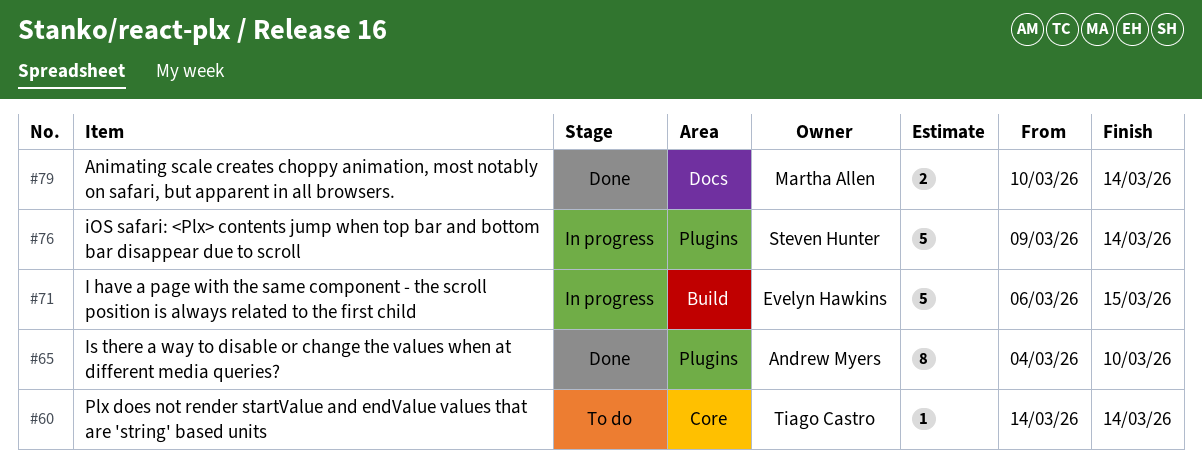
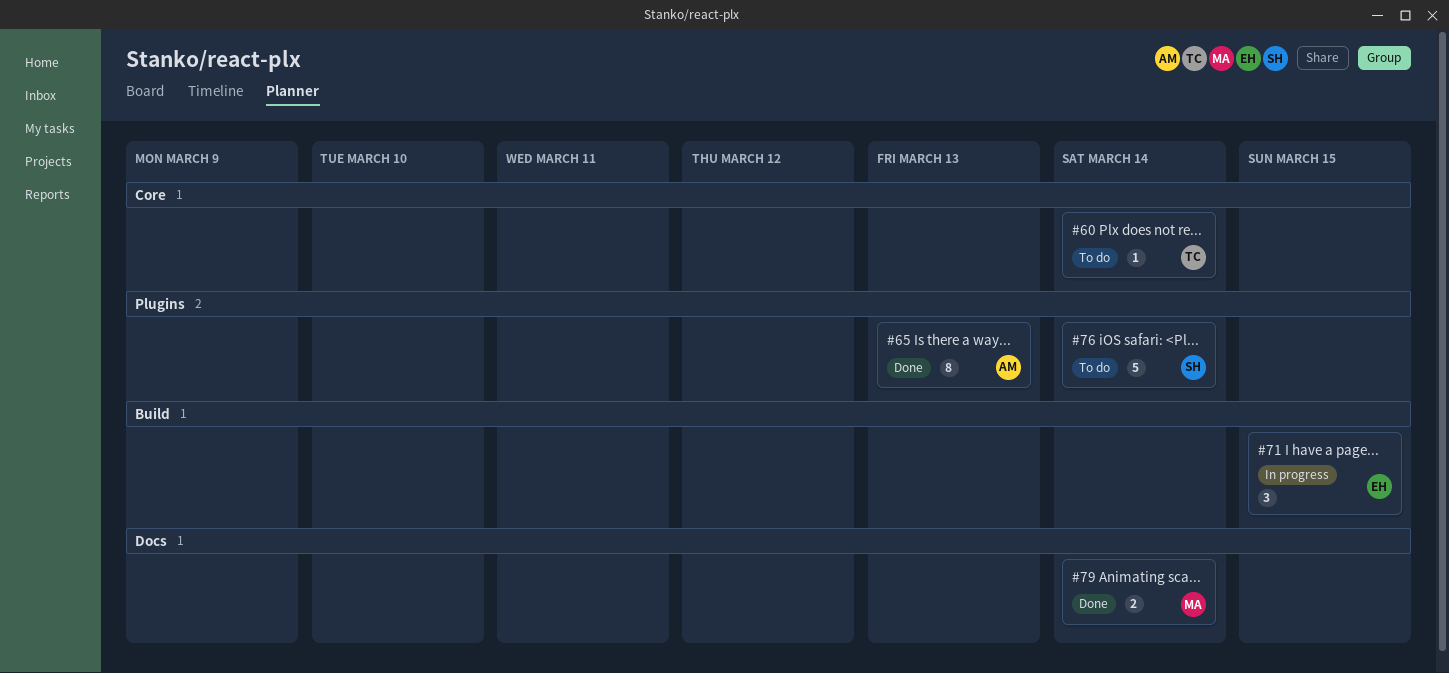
#65, due: Mar 10 -> Mar 13
#71, estimate: 5 -> 3
#76, status: In progress -> To do

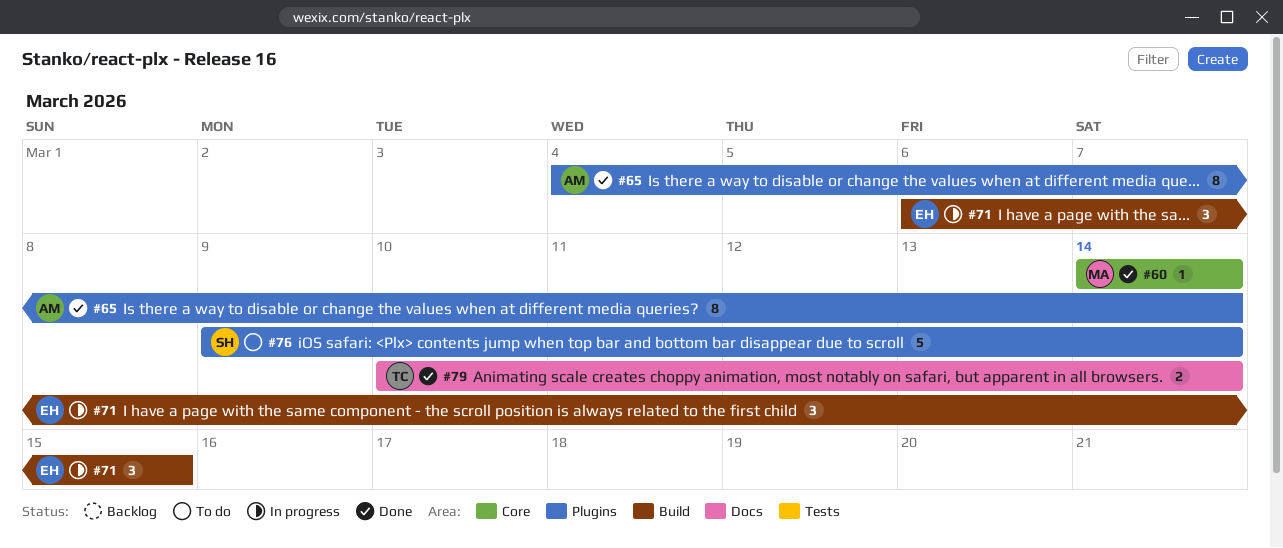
#60, status: To do -> Done
#60, owner: TC -> MA
#65, due: Mar 13 -> Mar 14
#79, owner: MA -> TC

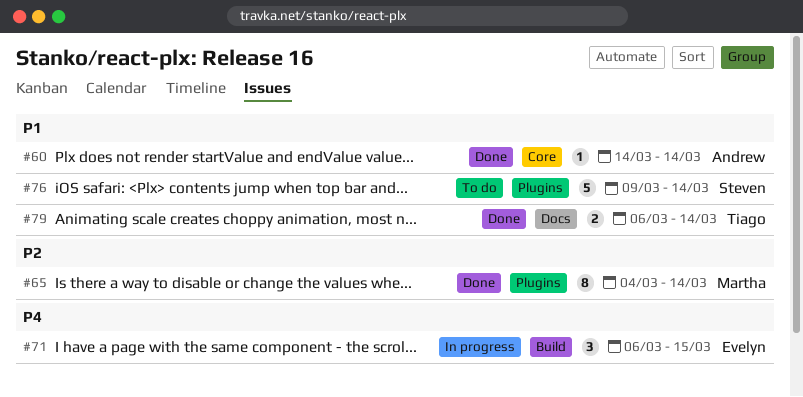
#60, owner: Martha -> Andrew
#65, owner: Andrew -> Martha
#79, start: Mar 10 -> Mar 6

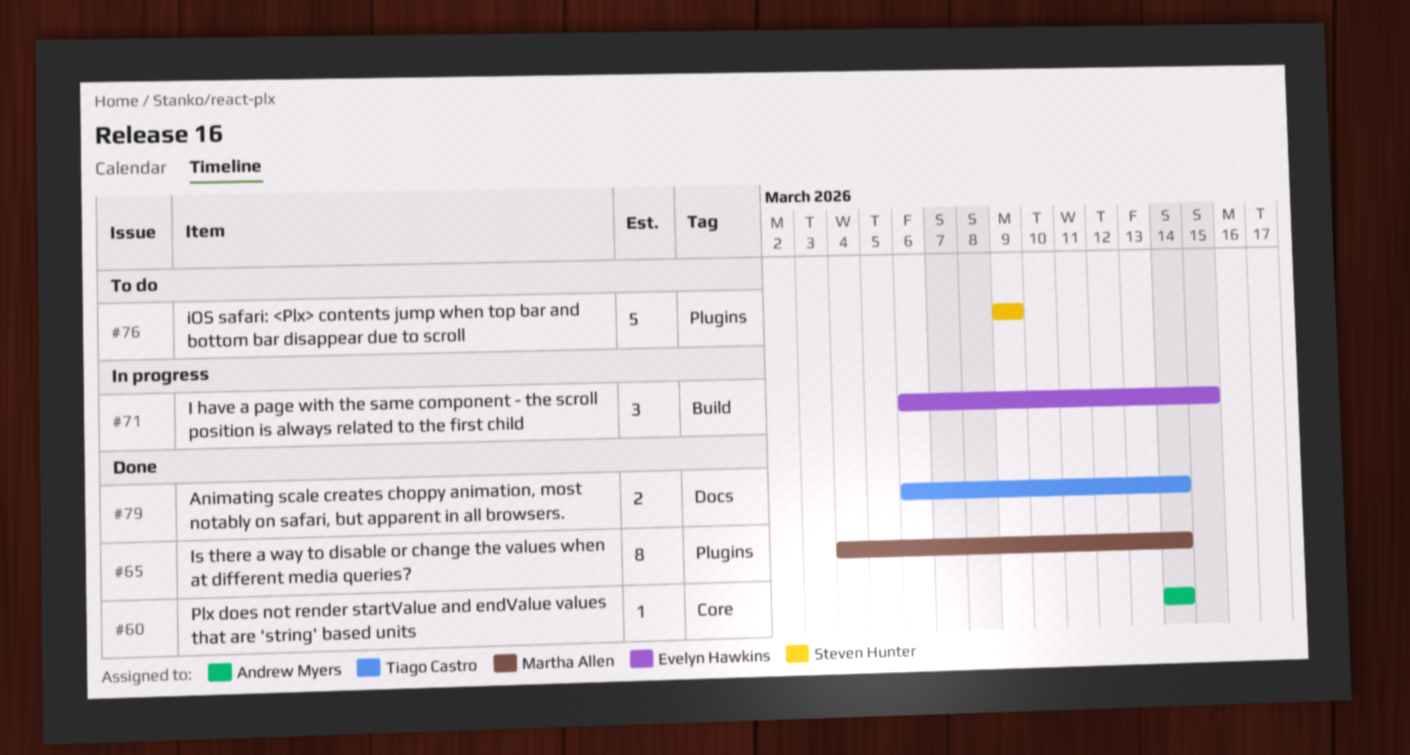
#76, due: Mar 14 -> Mar 9

